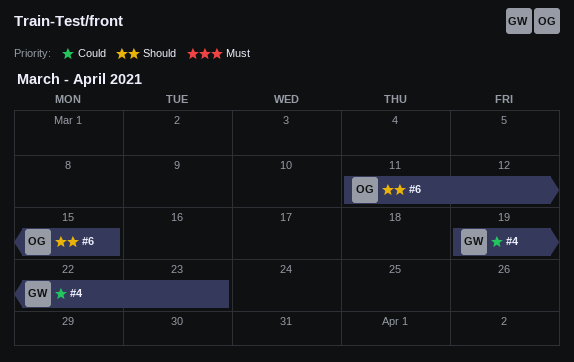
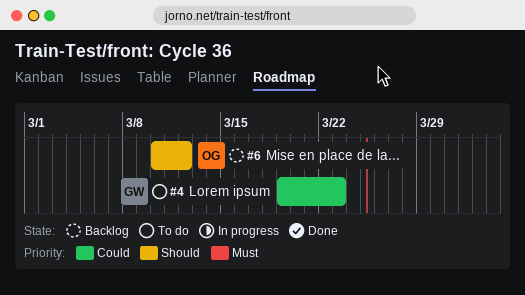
#6, start: Mar 11 -> Mar 10
#6, due: Mar 15 -> Mar 12

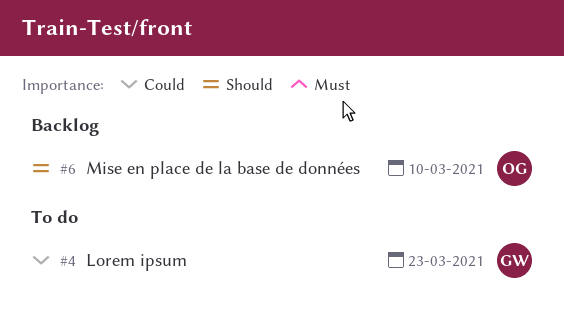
#6, due: Mar 12 -> Mar 10

